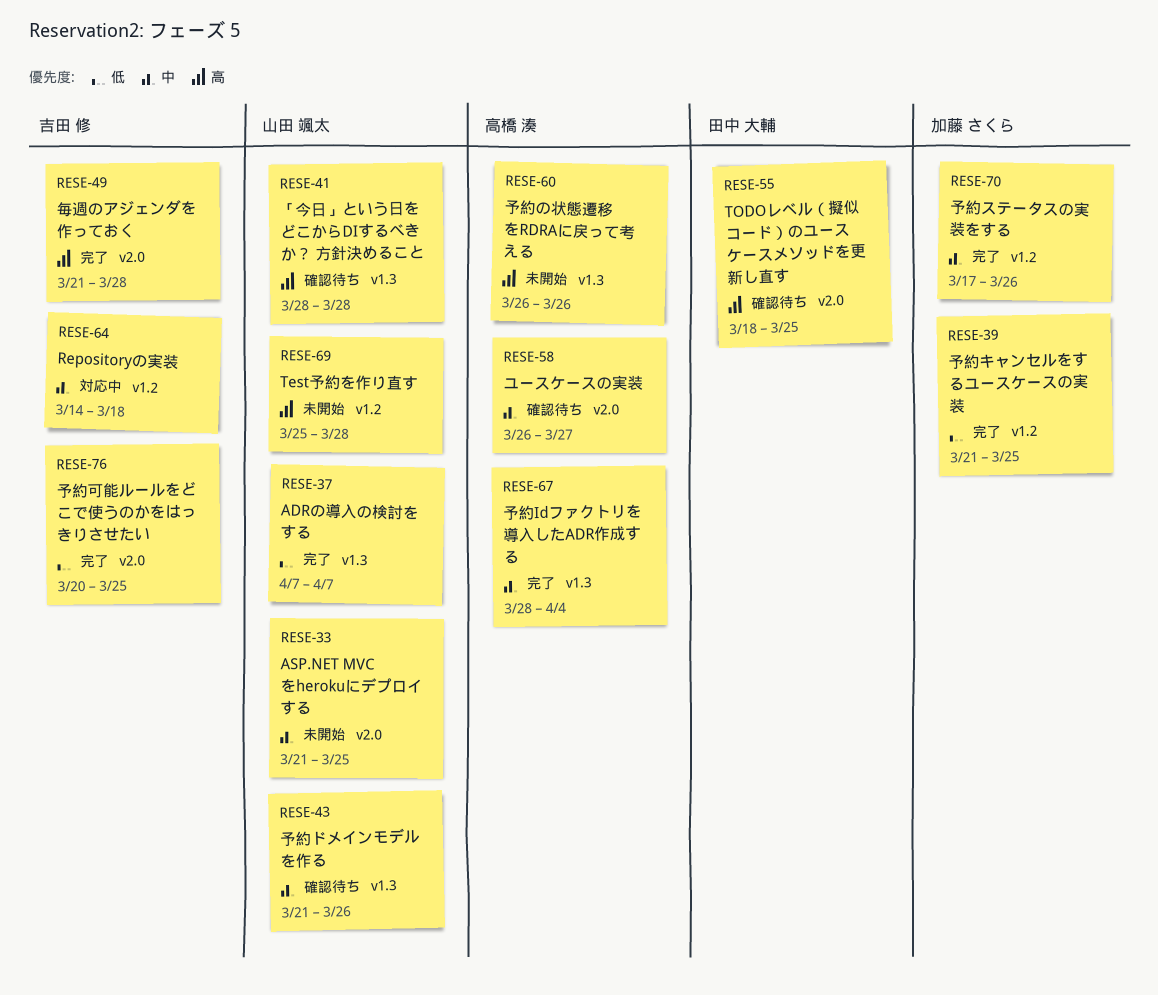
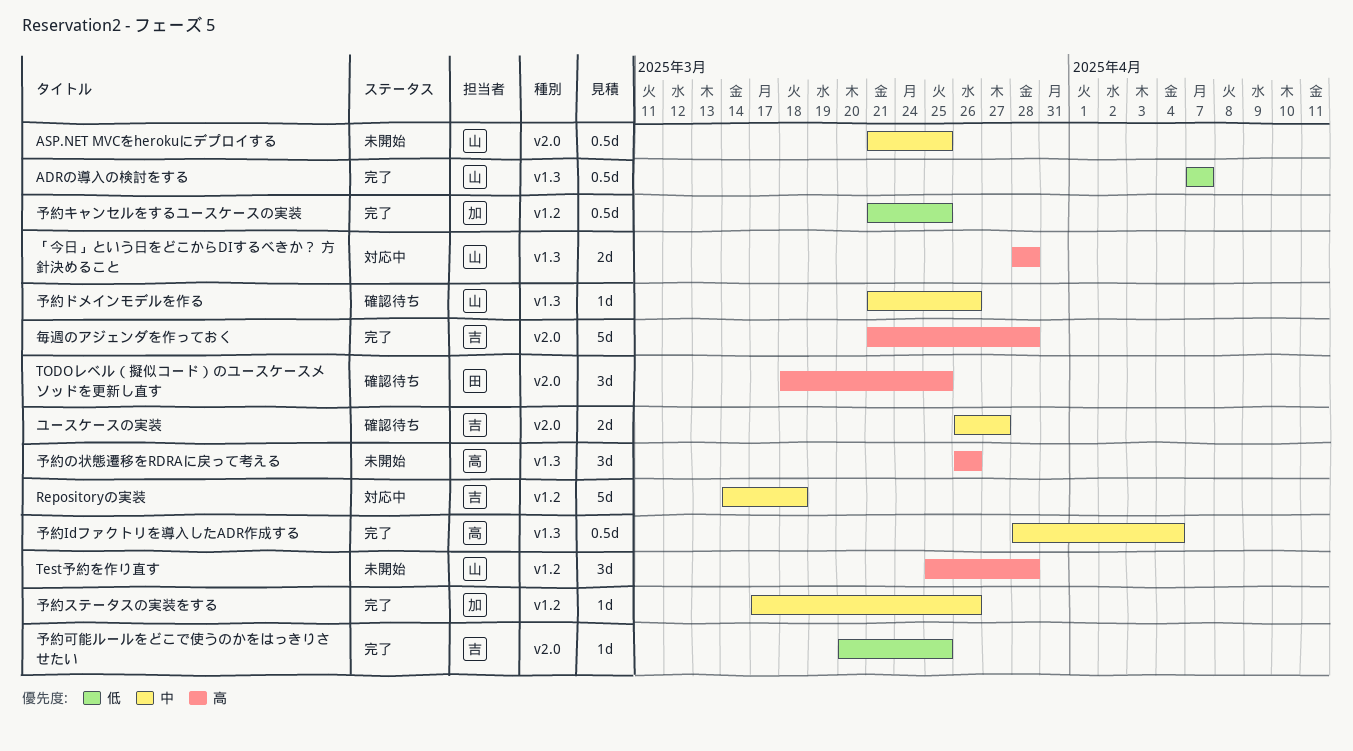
「今日」という日をどこからDIするべきか？ 方針決めること, status: 確認待ち -> 対応中
ユースケースの実装, owner: 高橋 湊 -> 吉田 修

